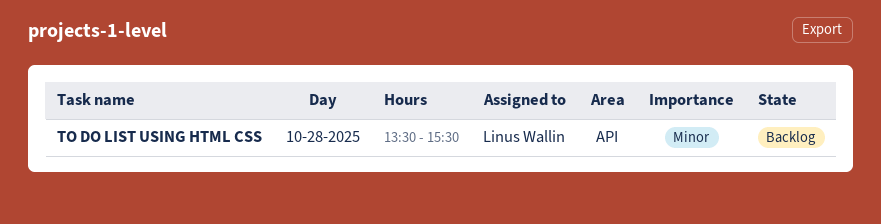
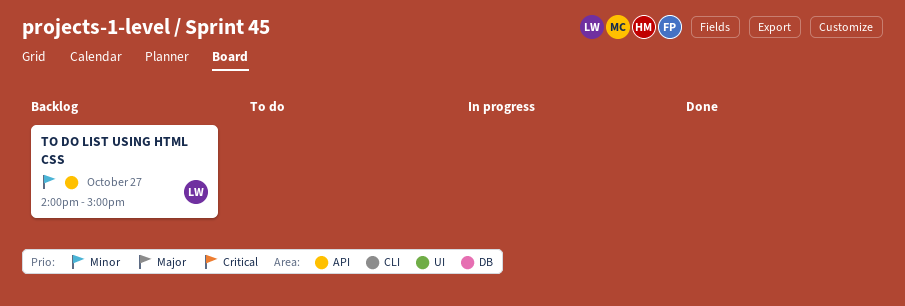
TO DO LIST USING HTML CSS, day: Oct 28 -> Oct 27
TO DO LIST USING HTML CSS, begins: 13:30 -> 14:00
TO DO LIST USING HTML CSS, ends: 15:30 -> 15:00

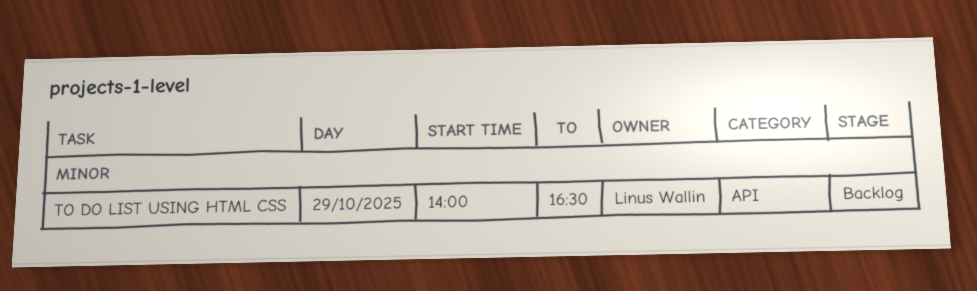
TO DO LIST USING HTML CSS, day: Oct 27 -> Oct 29
TO DO LIST USING HTML CSS, ends: 15:00 -> 16:30

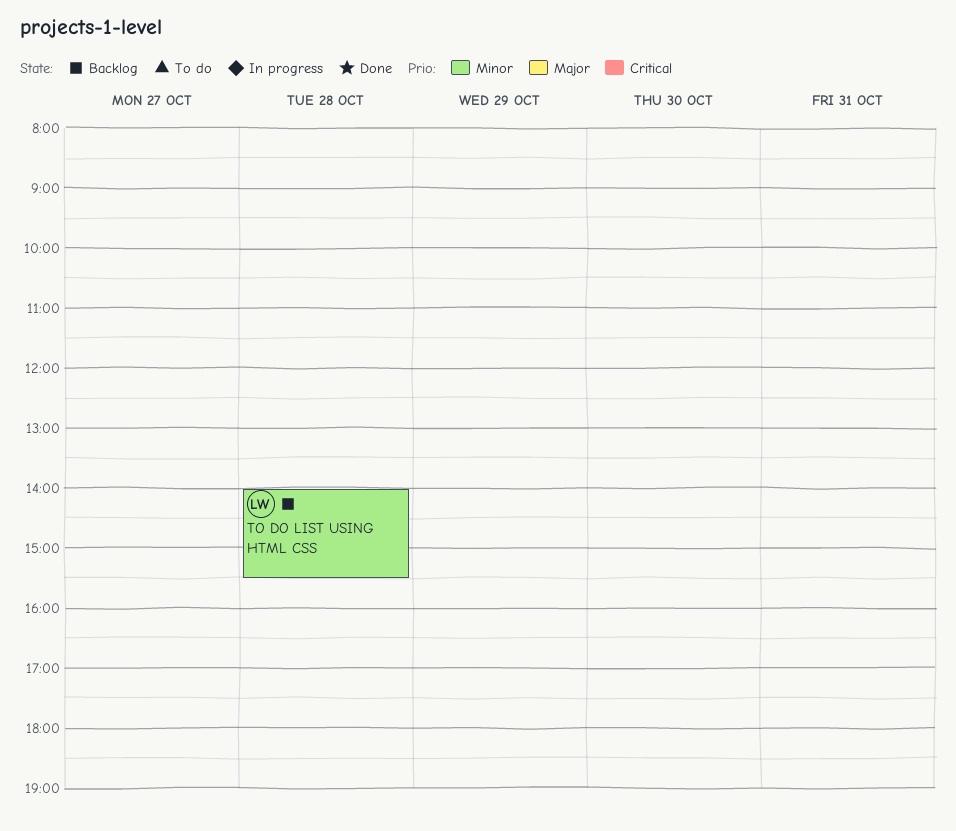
TO DO LIST USING HTML CSS, day: Oct 29 -> Oct 28
TO DO LIST USING HTML CSS, ends: 16:30 -> 15:30

